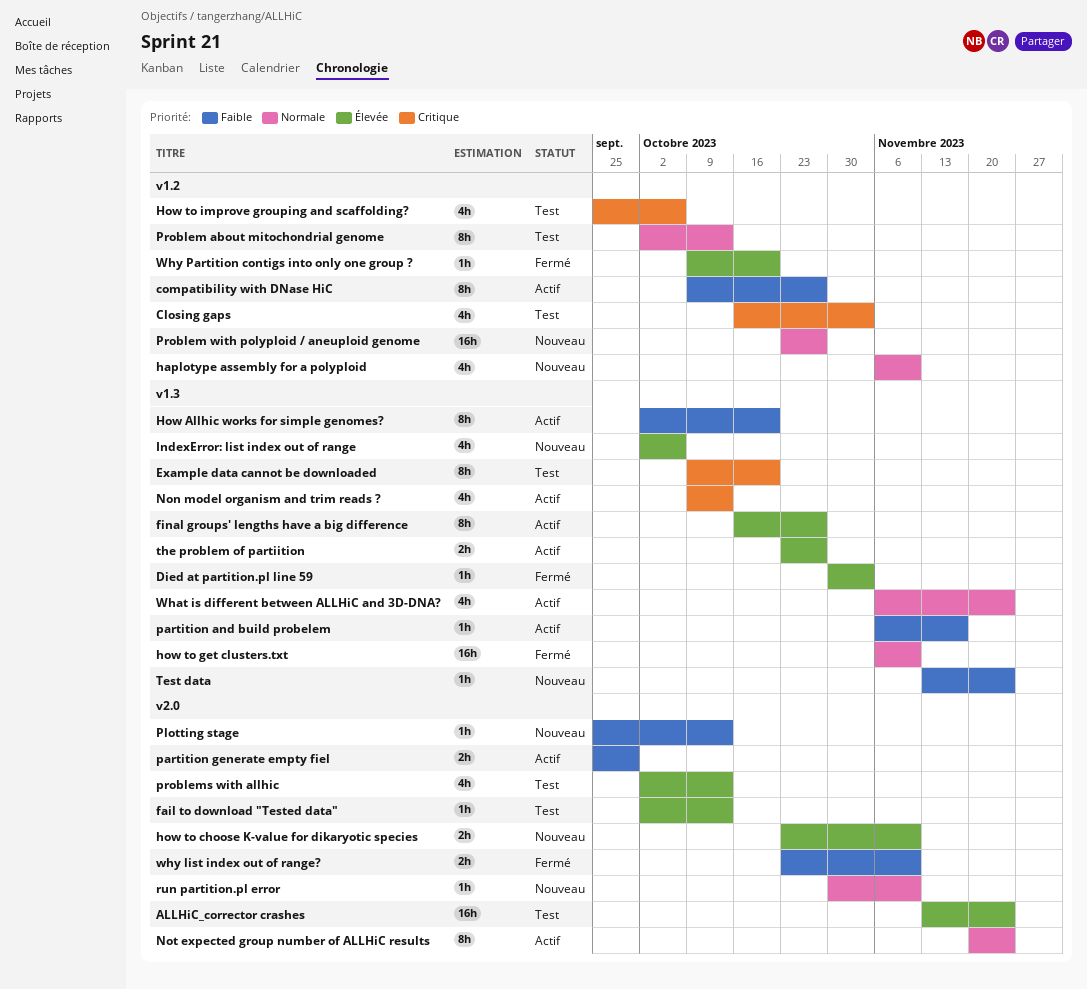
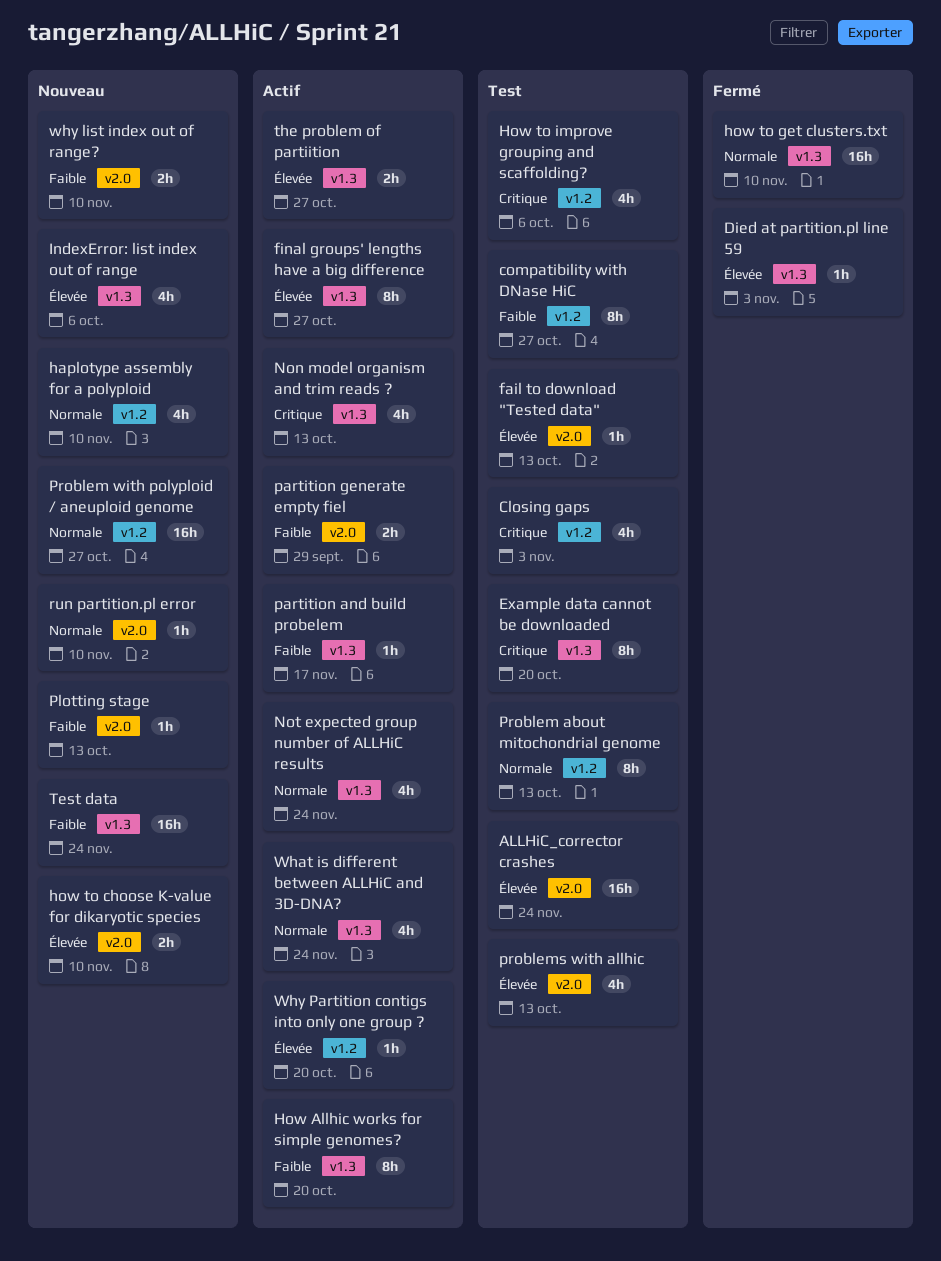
compatibility with DNase HiC, status: Actif -> Test
Not expected group number of ALLHiC results, label: v2.0 -> v1.3
Not expected group number of ALLHiC results, estimate: 8h -> 4h
Test data, estimate: 1h -> 16h
why list index out of range?, status: Fermé -> Nouveau
Why Partition contigs into only one group ?, status: Fermé -> Actif

